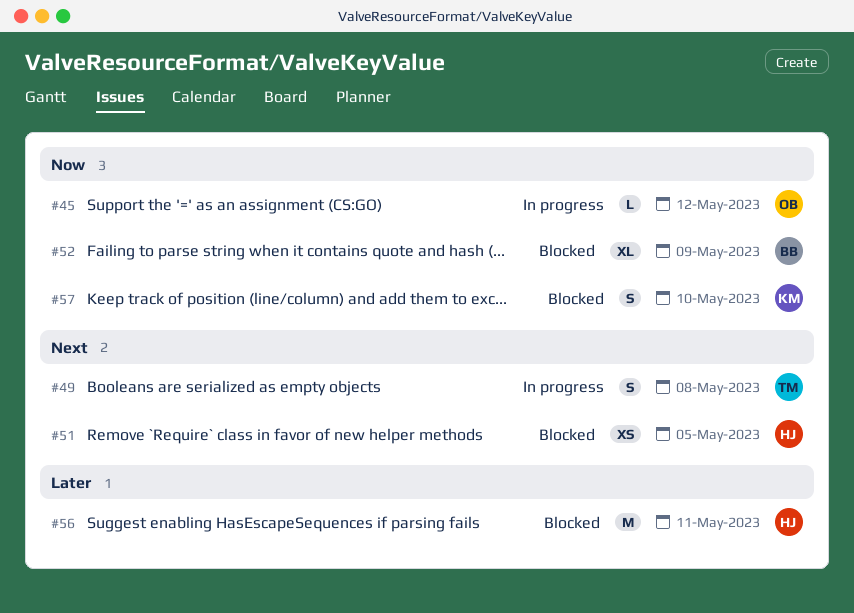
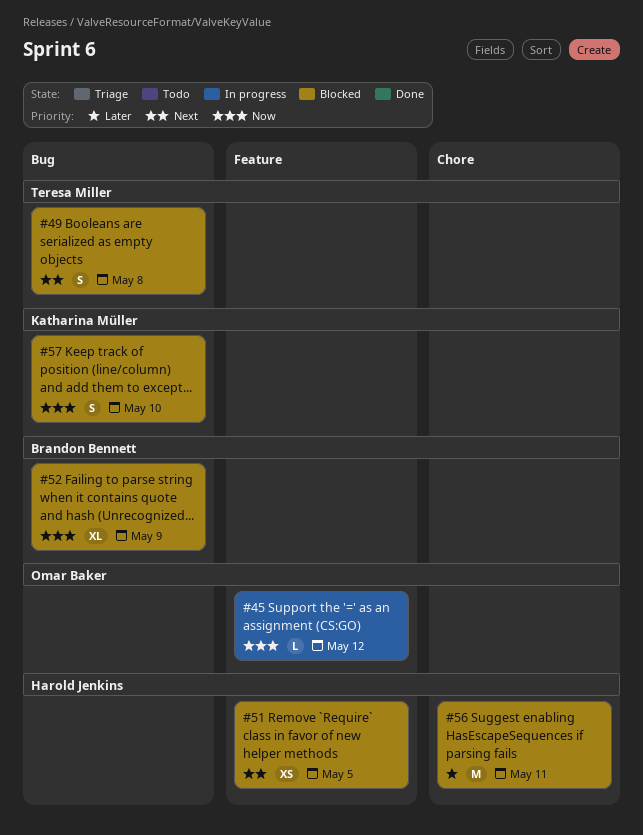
#49, status: In progress -> Blocked

